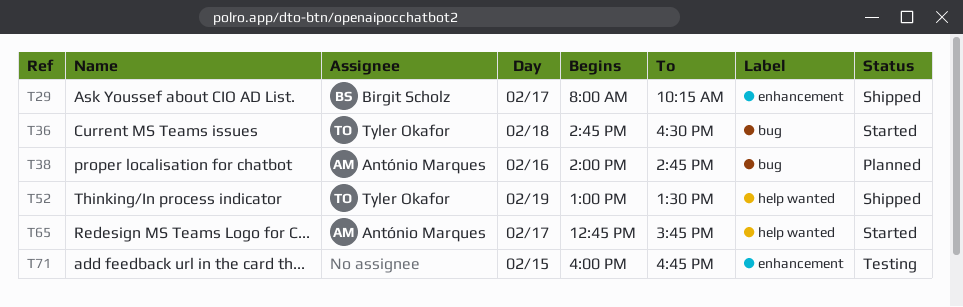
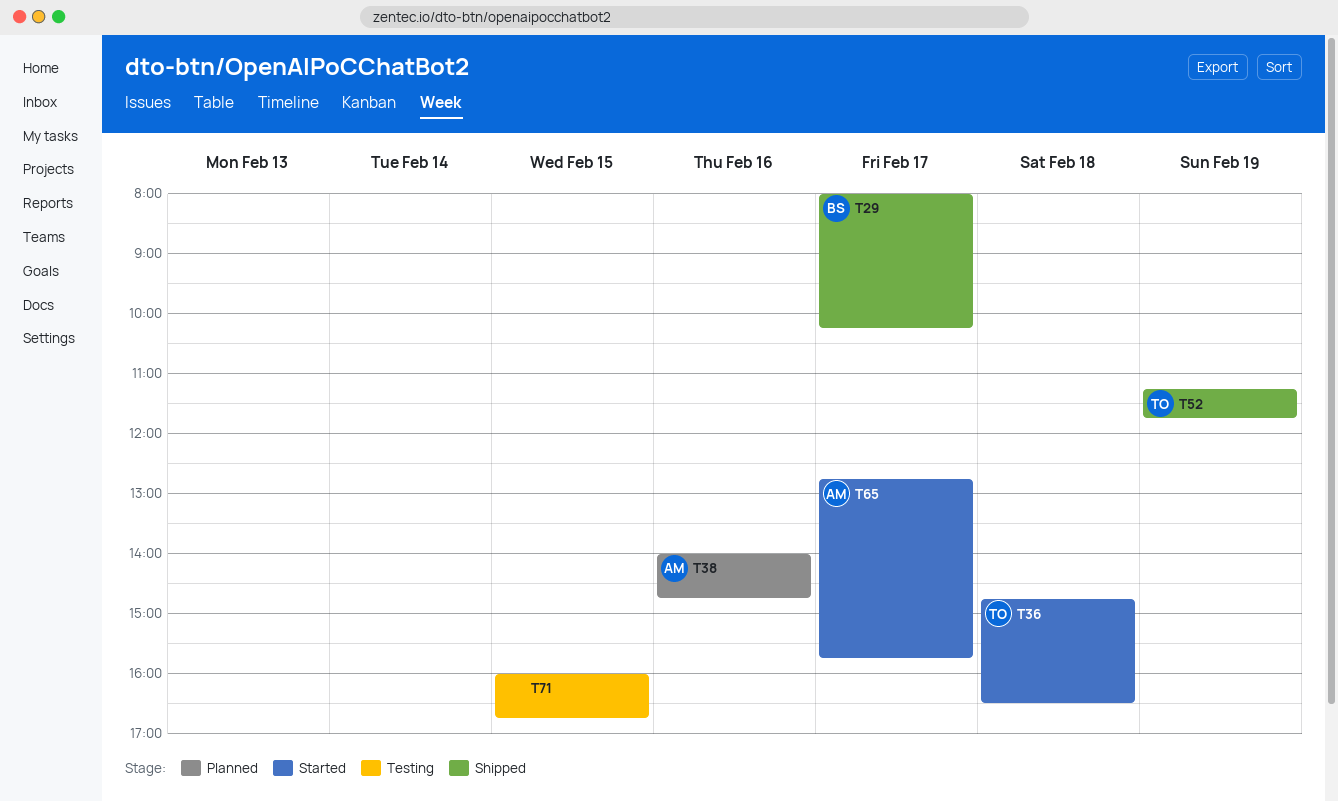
T52, begins: 13:00 -> 11:15
T52, ends: 13:30 -> 11:45

